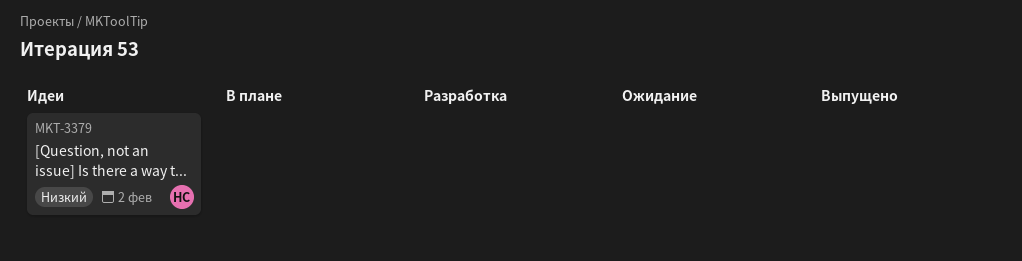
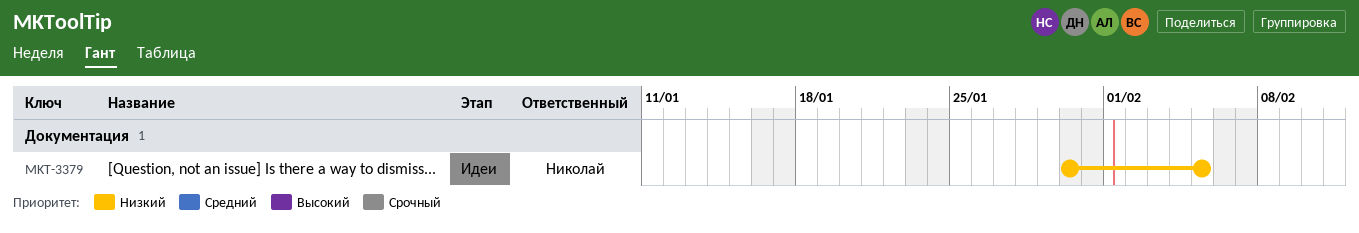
MKT-3379, due: Feb 2 -> Feb 5

